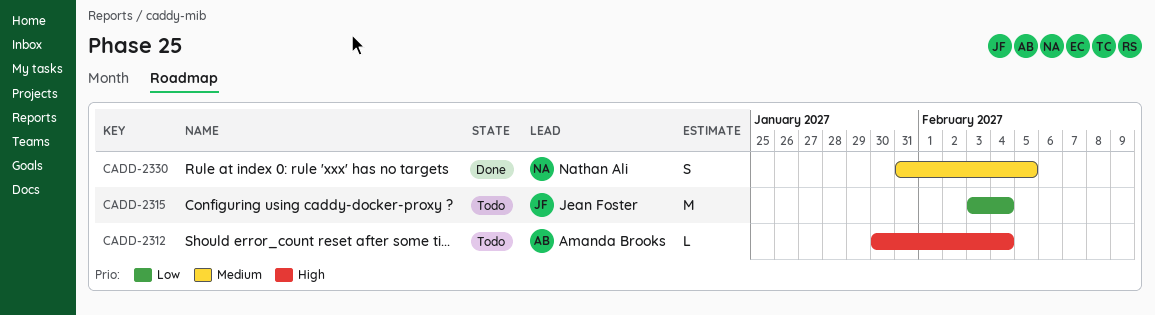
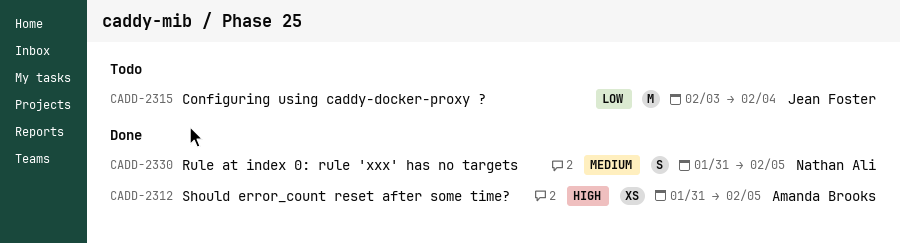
CADD-2312, status: Todo -> Done
CADD-2312, estimate: L -> XS
CADD-2312, start: Jan 30 -> Jan 31
CADD-2312, due: Feb 4 -> Feb 5

